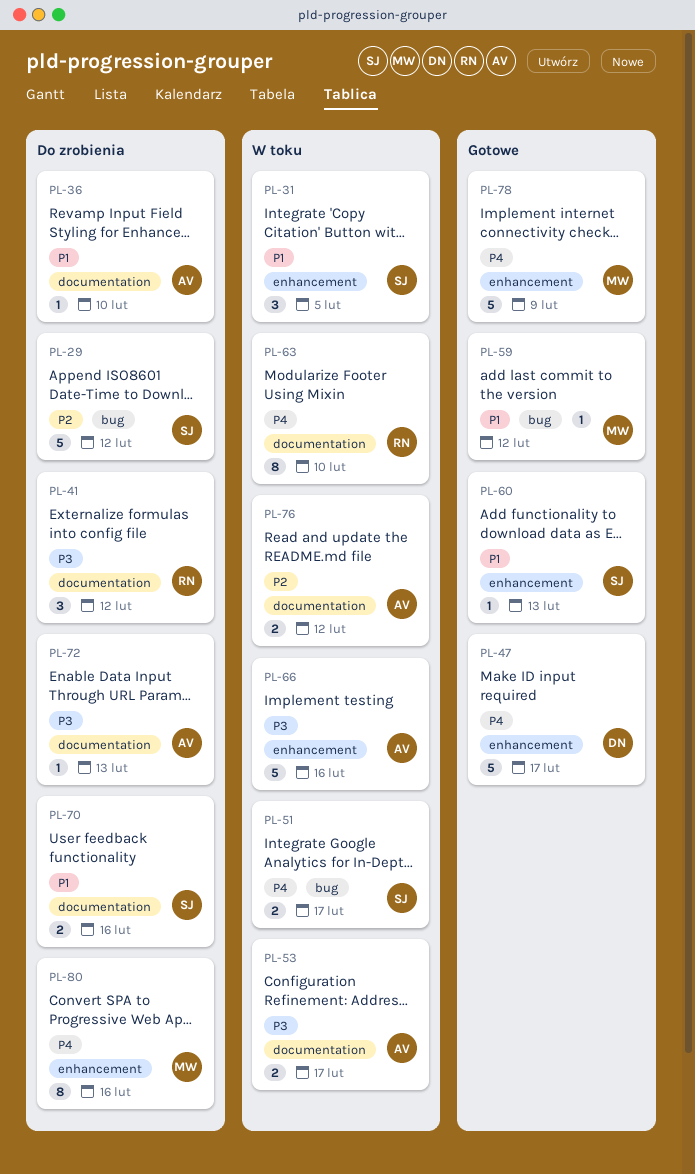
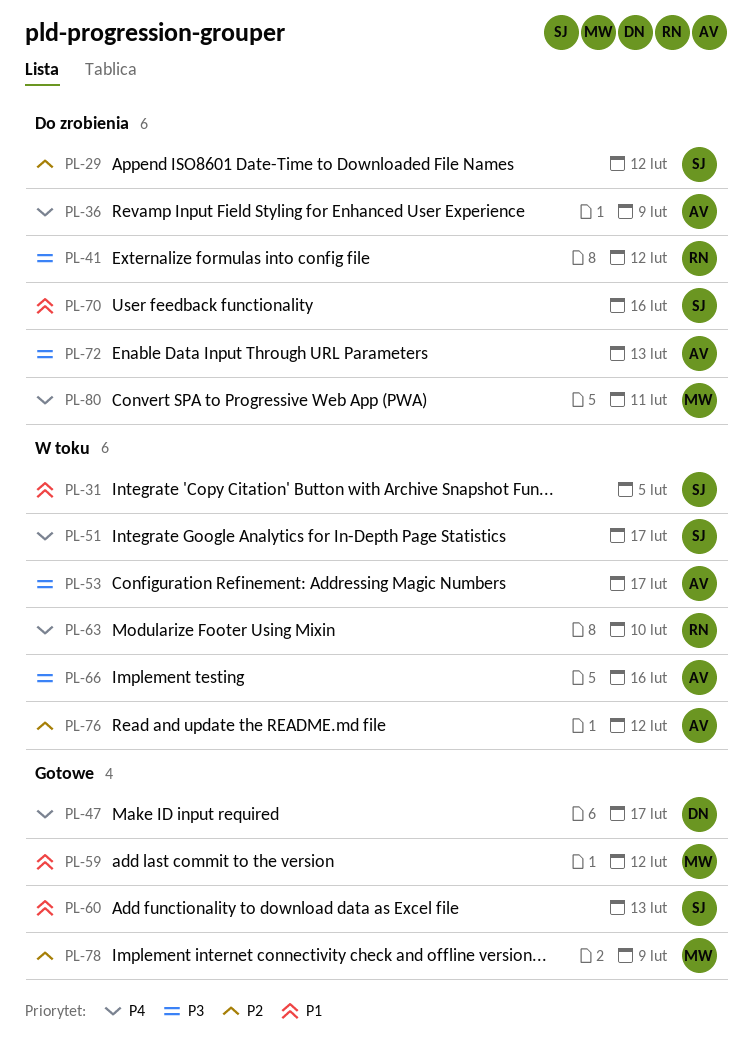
PL-36, priority: P1 -> P4
PL-36, due: Feb 10 -> Feb 9
PL-78, priority: P4 -> P2
PL-80, due: Feb 16 -> Feb 11

